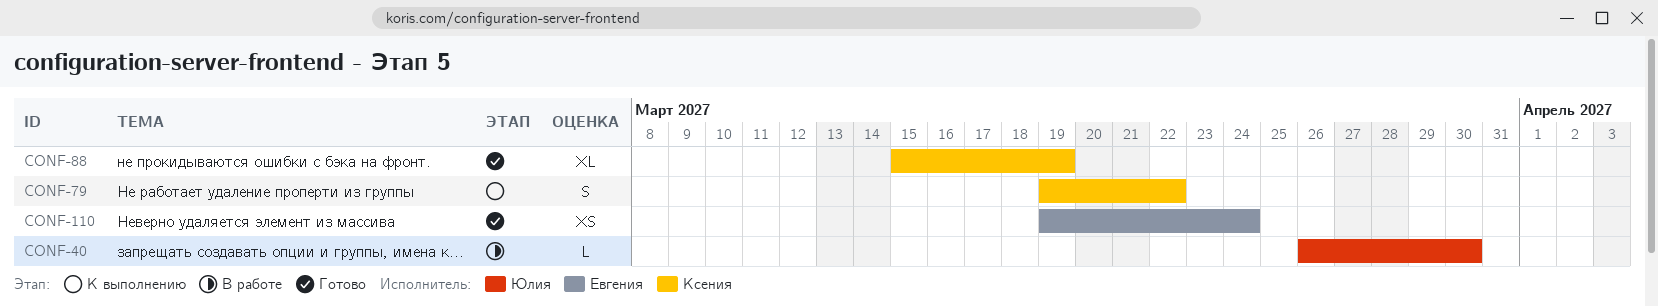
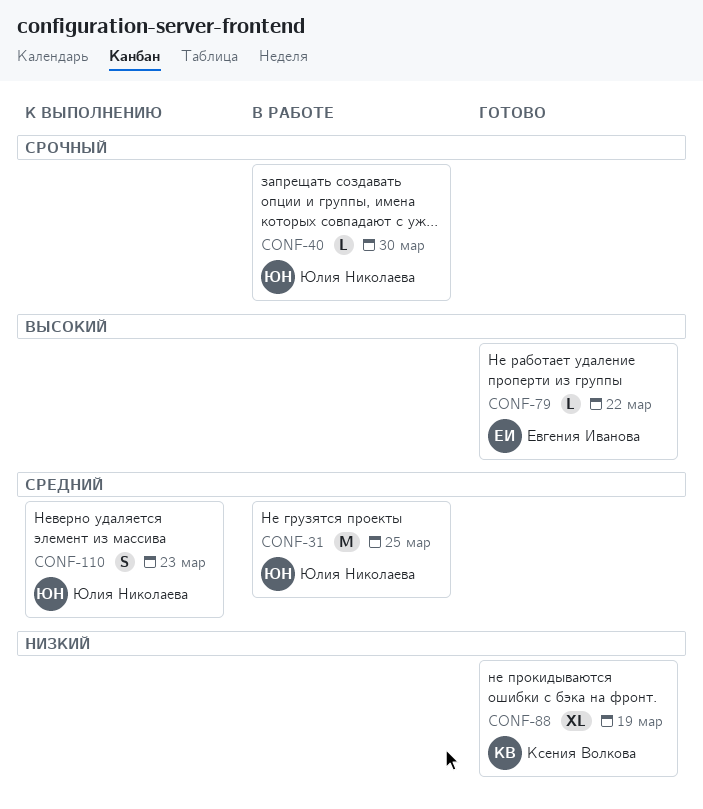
CONF-31: none -> present
CONF-79, status: К выполнению -> Готово
CONF-79, owner: Ксения Волкова -> Евгения Иванова
CONF-79, estimate: S -> L
CONF-110, status: Готово -> К выполнению
CONF-110, owner: Евгения Иванова -> Юлия Николаева
CONF-110, estimate: XS -> S
CONF-110, due: Mar 24 -> Mar 23

